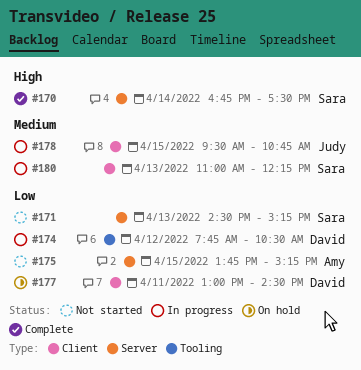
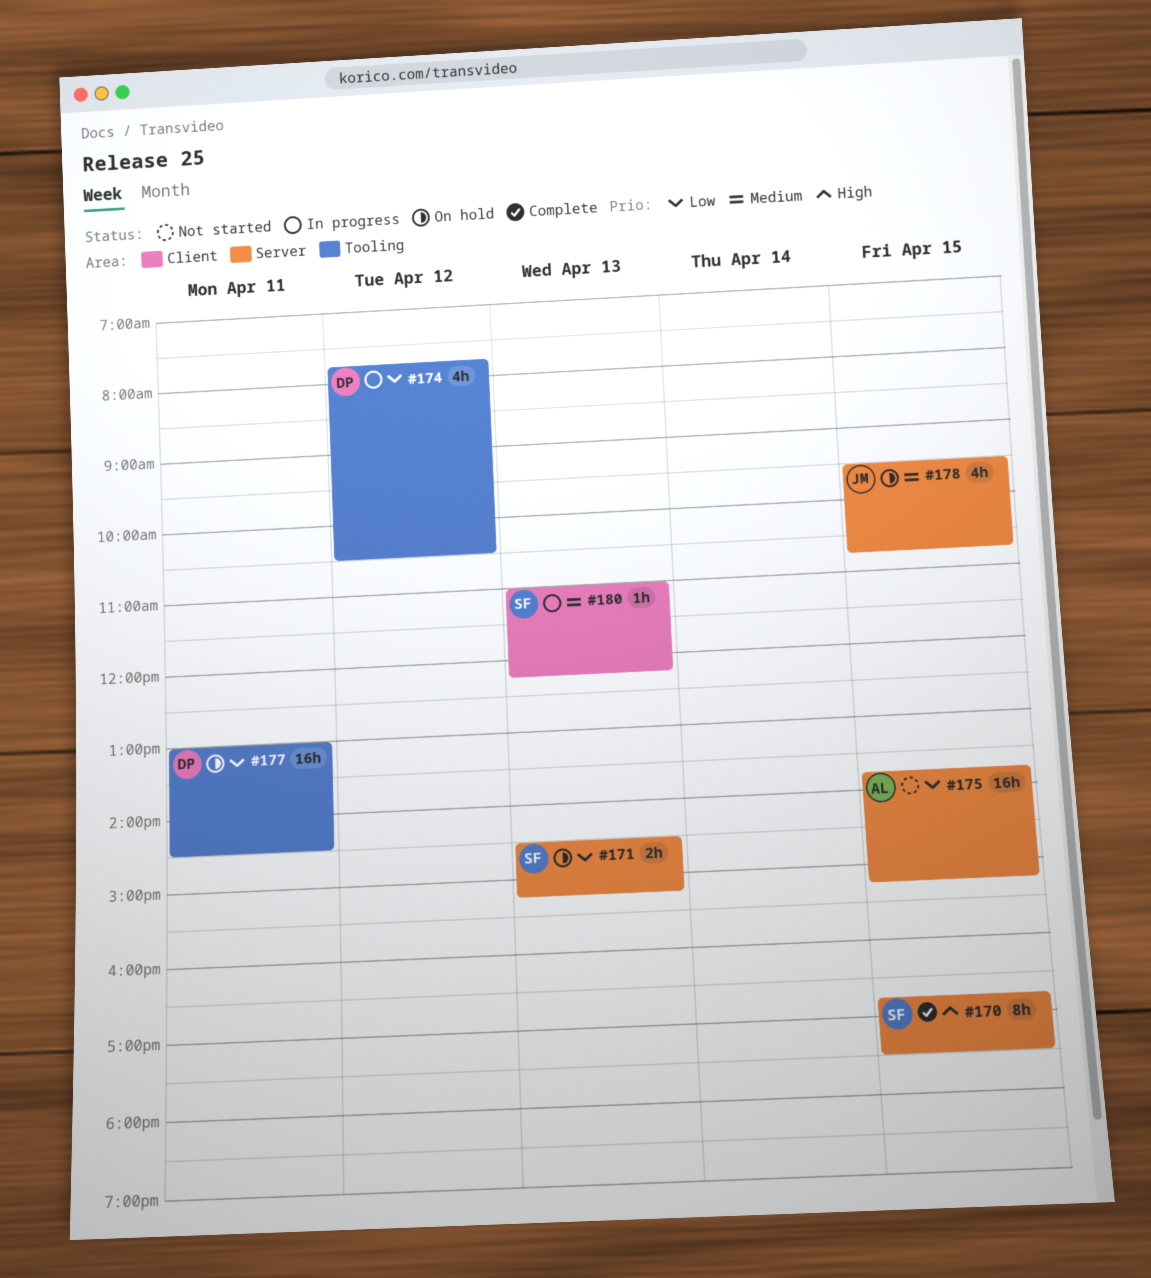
#170, day: Apr 14 -> Apr 15
#171, status: Not started -> On hold
#177, label: Client -> Tooling
#178, status: In progress -> On hold
#178, label: Client -> Server

